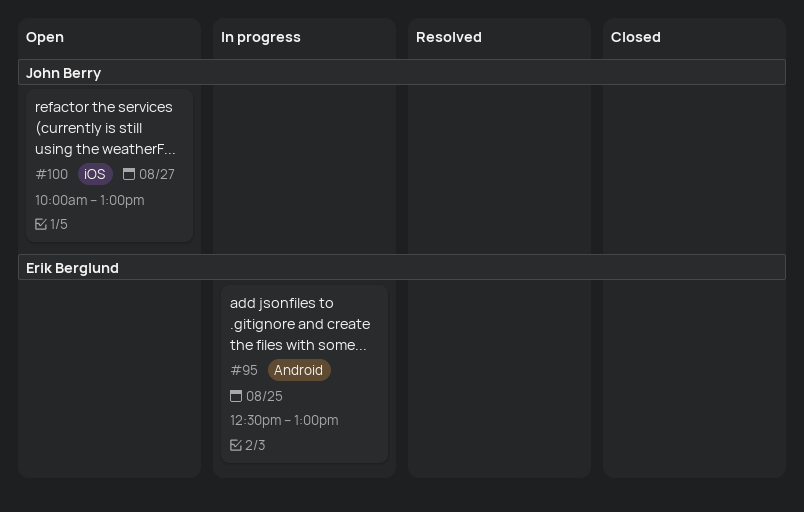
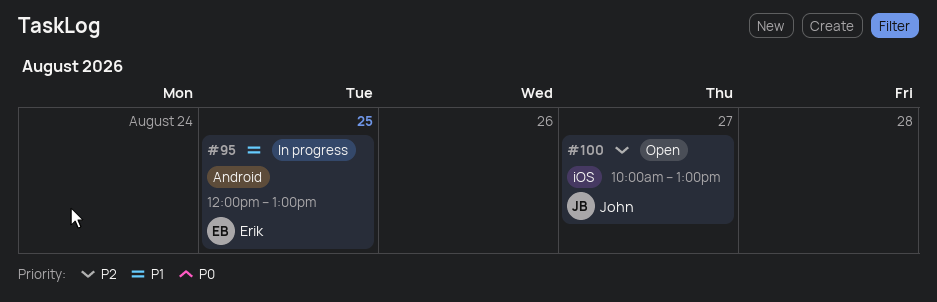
#95, begins: 12:30 -> 12:00

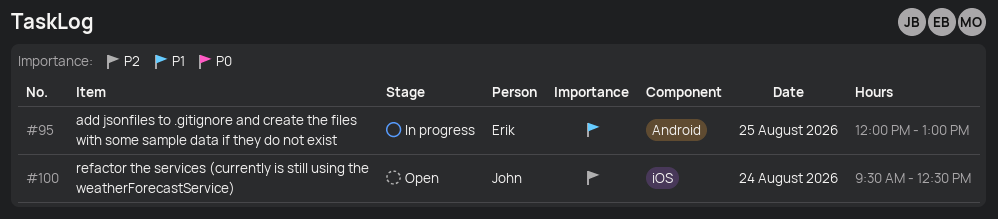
#100, day: Aug 27 -> Aug 24
#100, begins: 10:00 -> 09:30
#100, ends: 13:00 -> 12:30

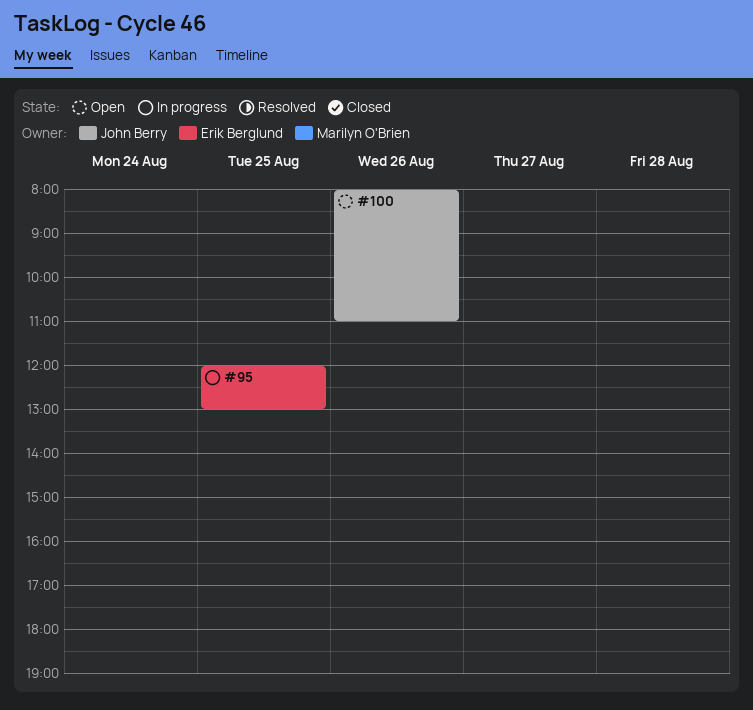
#100, day: Aug 24 -> Aug 26
#100, begins: 09:30 -> 08:00
#100, ends: 12:30 -> 11:00

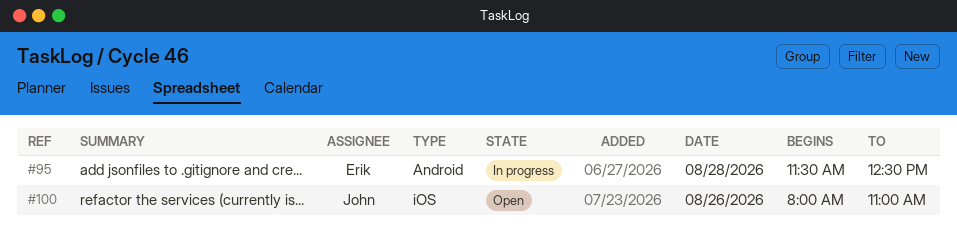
#95, day: Aug 25 -> Aug 28
#95, begins: 12:00 -> 11:30
#95, ends: 13:00 -> 12:30

